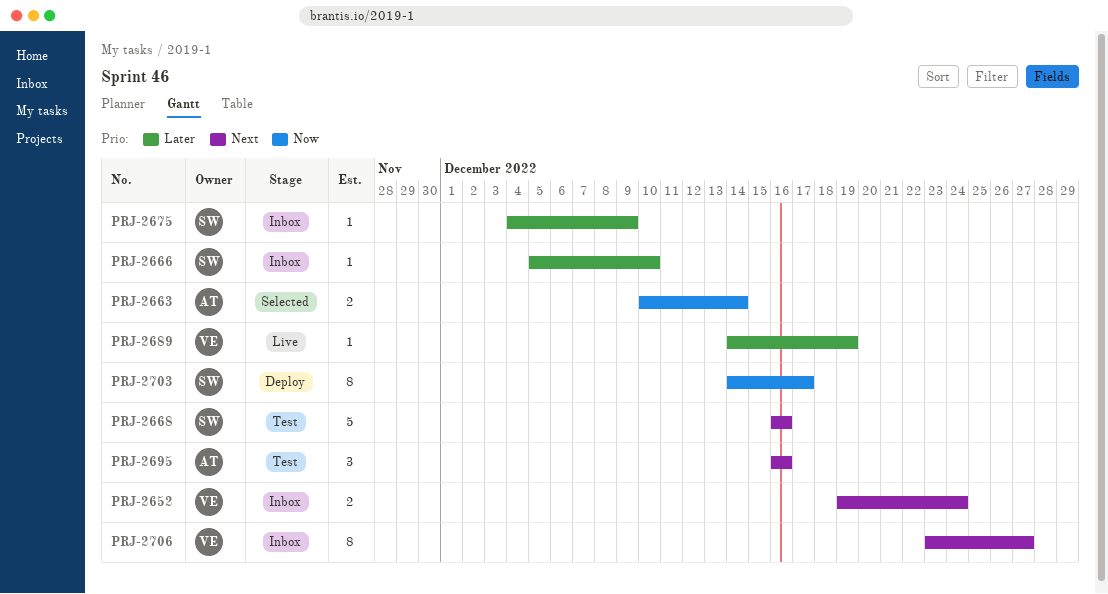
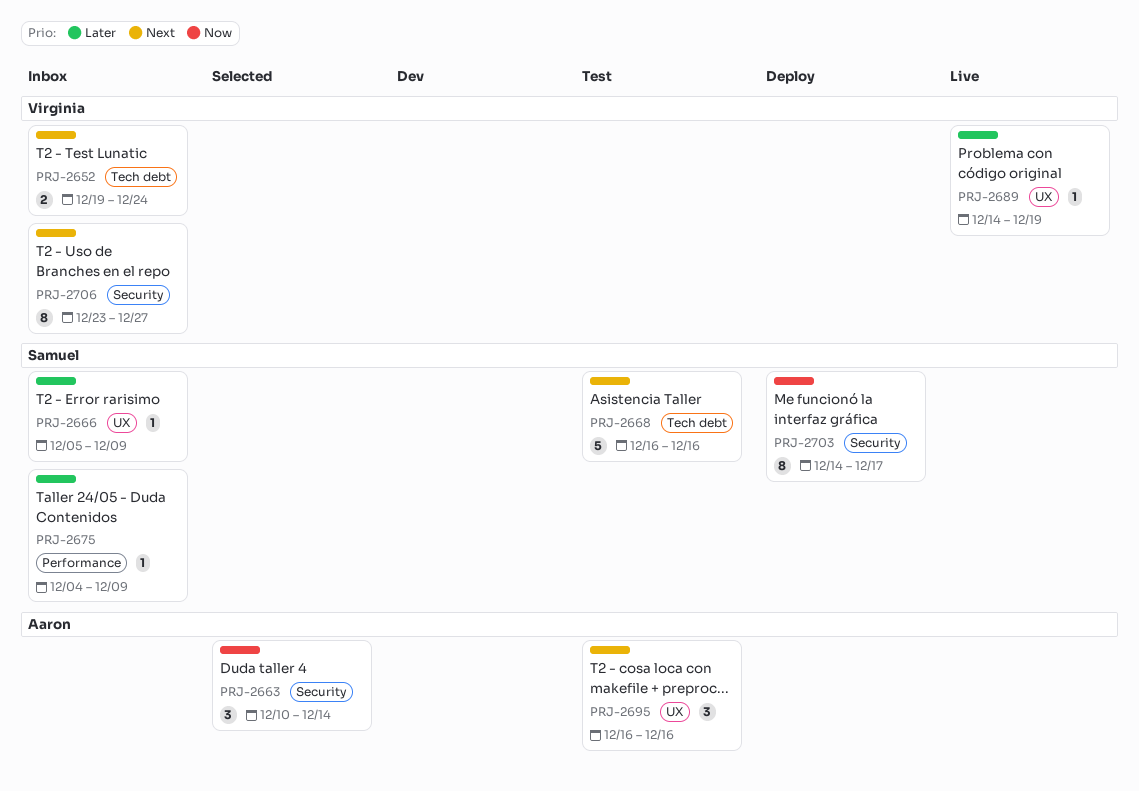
PRJ-2663, estimate: 2 -> 3
PRJ-2666, due: Dec 10 -> Dec 9

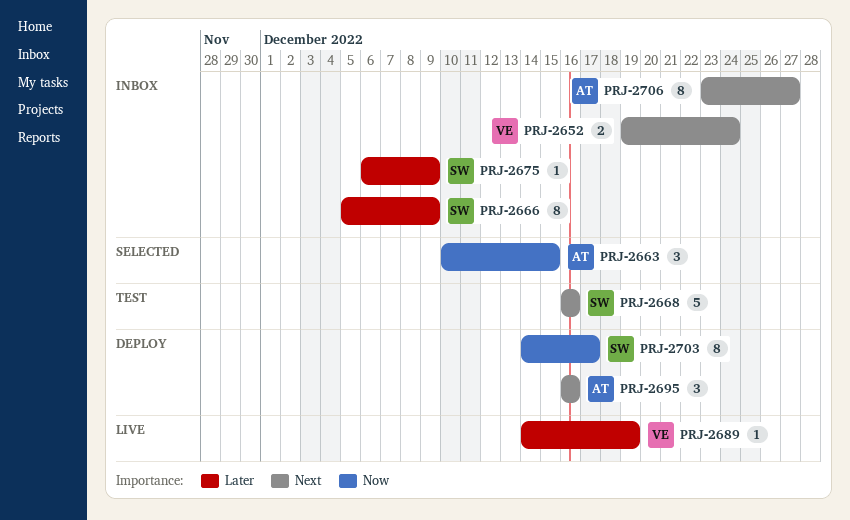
PRJ-2663, due: Dec 14 -> Dec 15
PRJ-2666, estimate: 1 -> 8
PRJ-2675, start: Dec 4 -> Dec 6
PRJ-2695, status: Test -> Deploy
PRJ-2706, owner: Virginia -> Aaron

